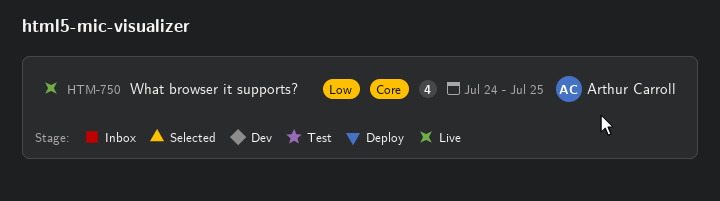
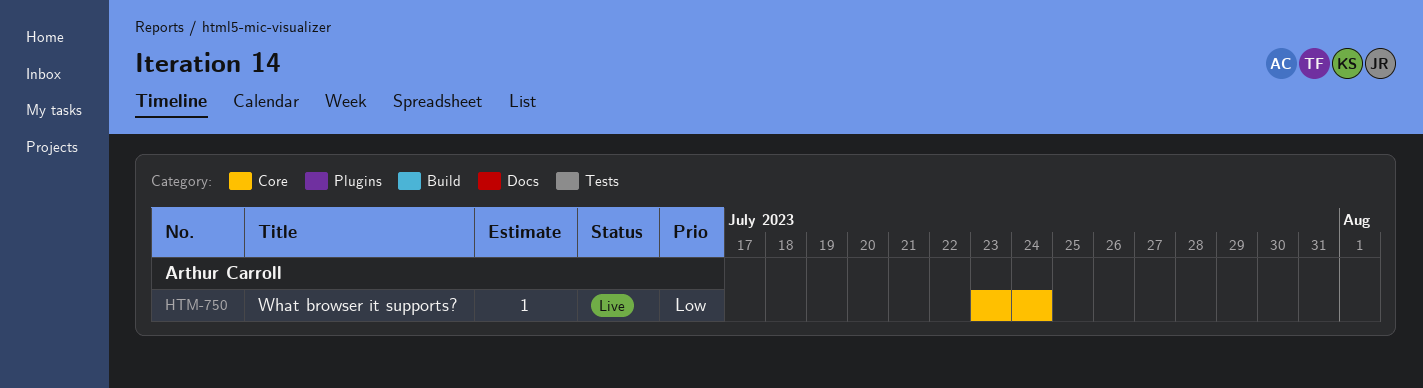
HTM-750, estimate: 4 -> 1
HTM-750, start: Jul 24 -> Jul 23
HTM-750, due: Jul 25 -> Jul 24

